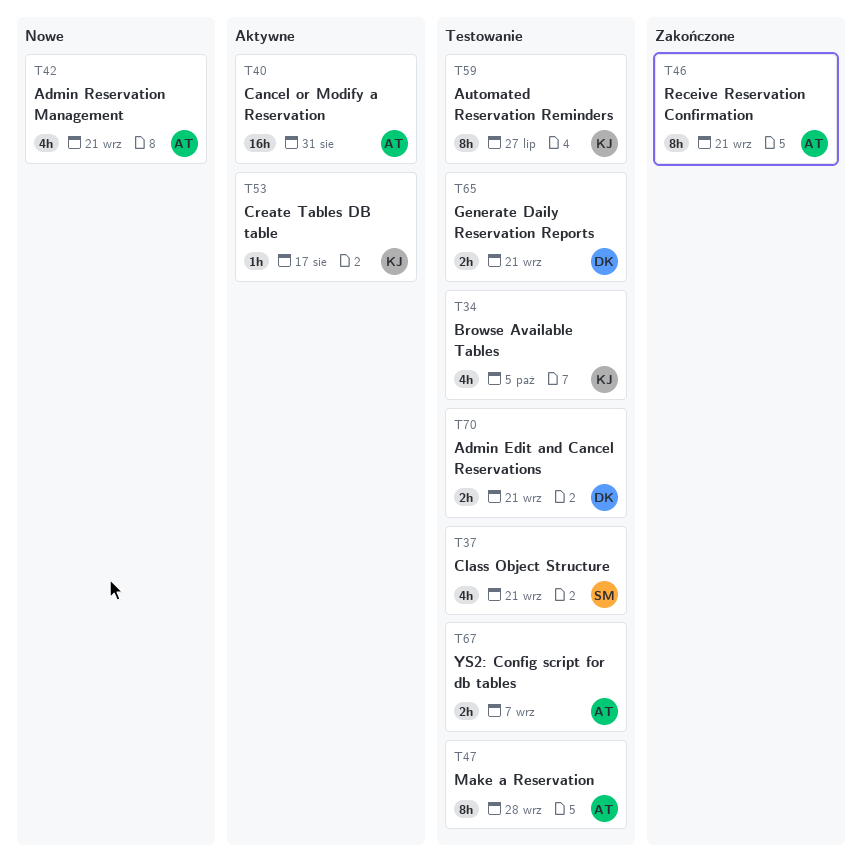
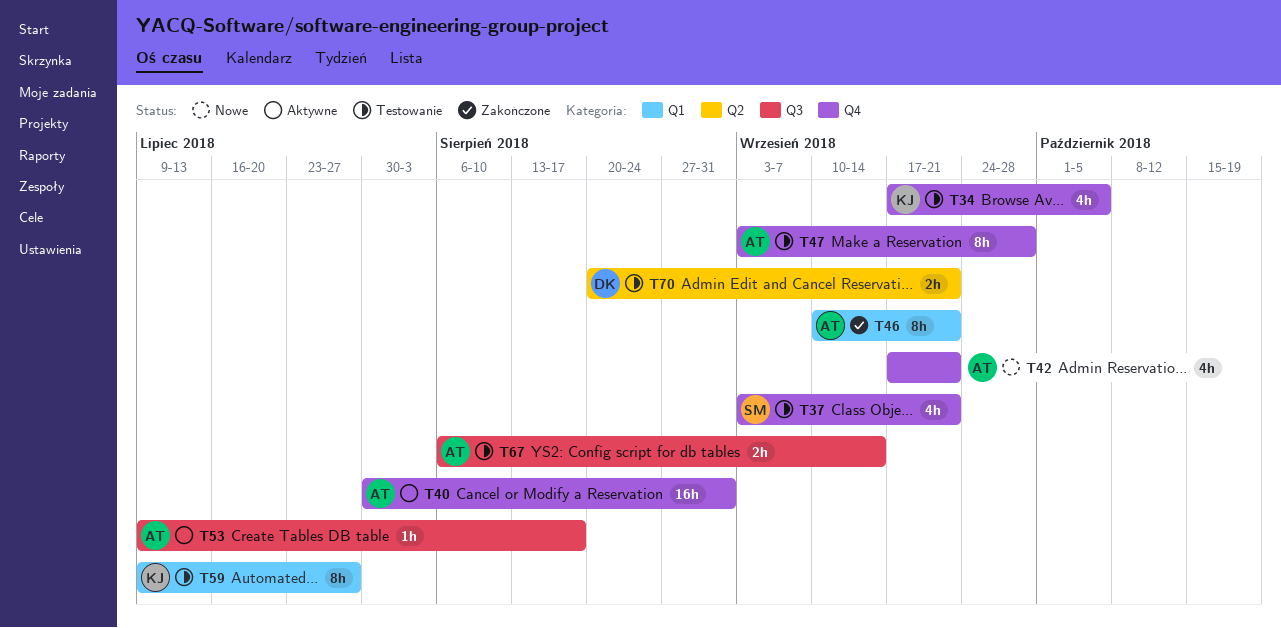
T53, owner: KJ -> AT
T65: present -> none
T67, due: Sep 7 -> Sep 14

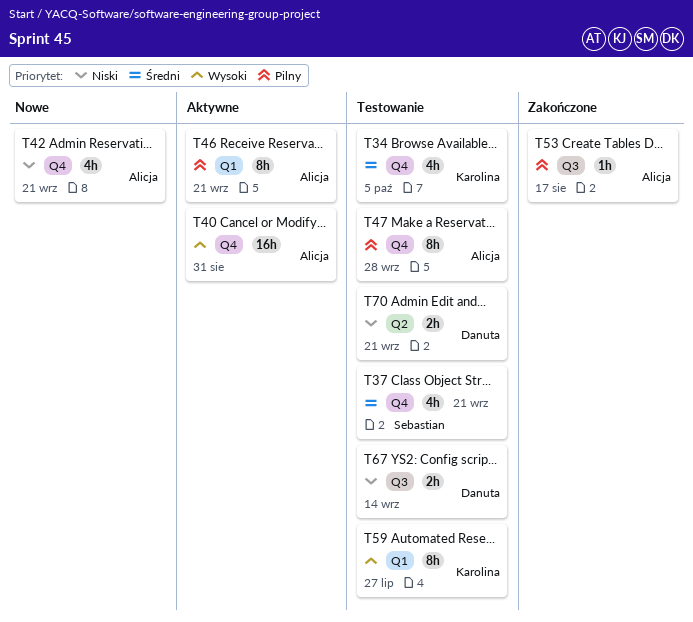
T46, status: Zakończone -> Aktywne
T53, status: Aktywne -> Zakończone
T67, owner: Alicja -> Danuta

